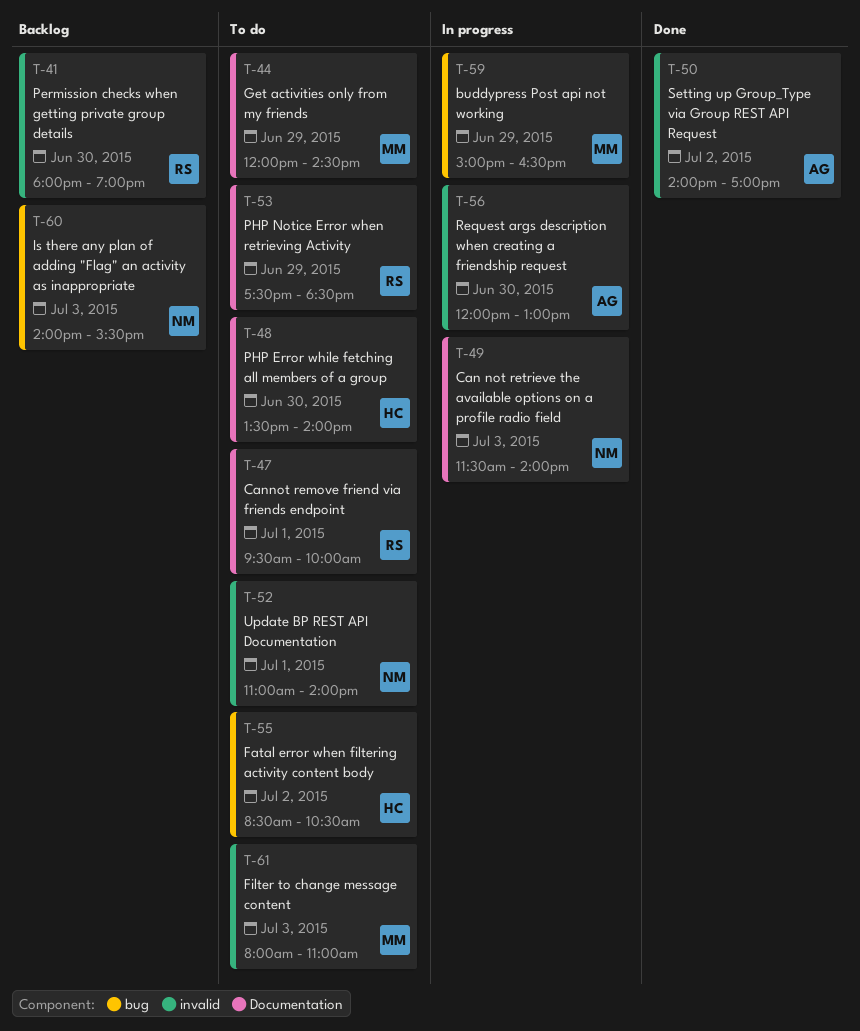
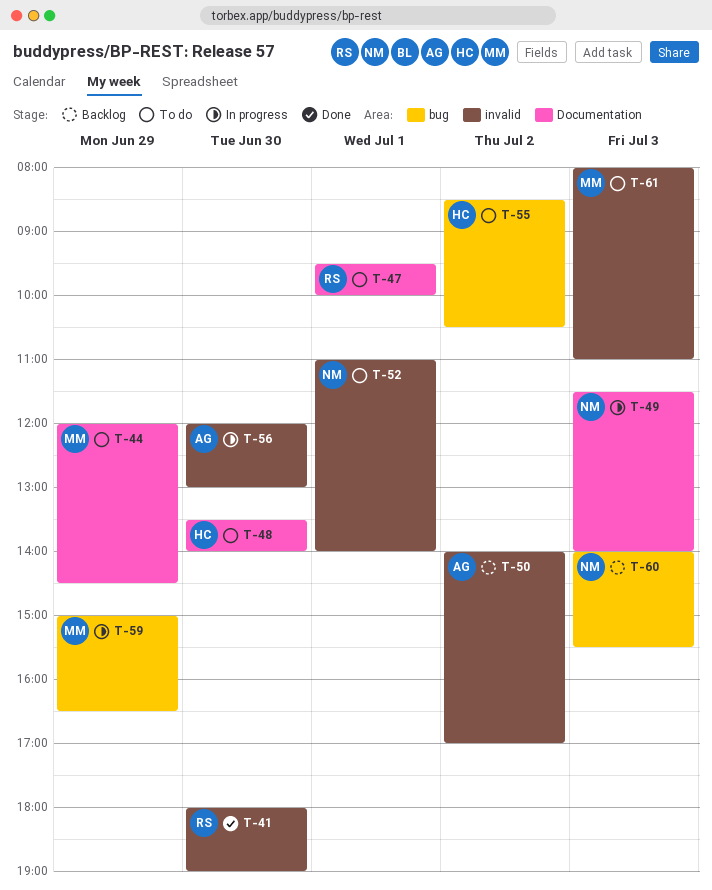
T-41, status: Backlog -> Done
T-50, status: Done -> Backlog
T-53: present -> none

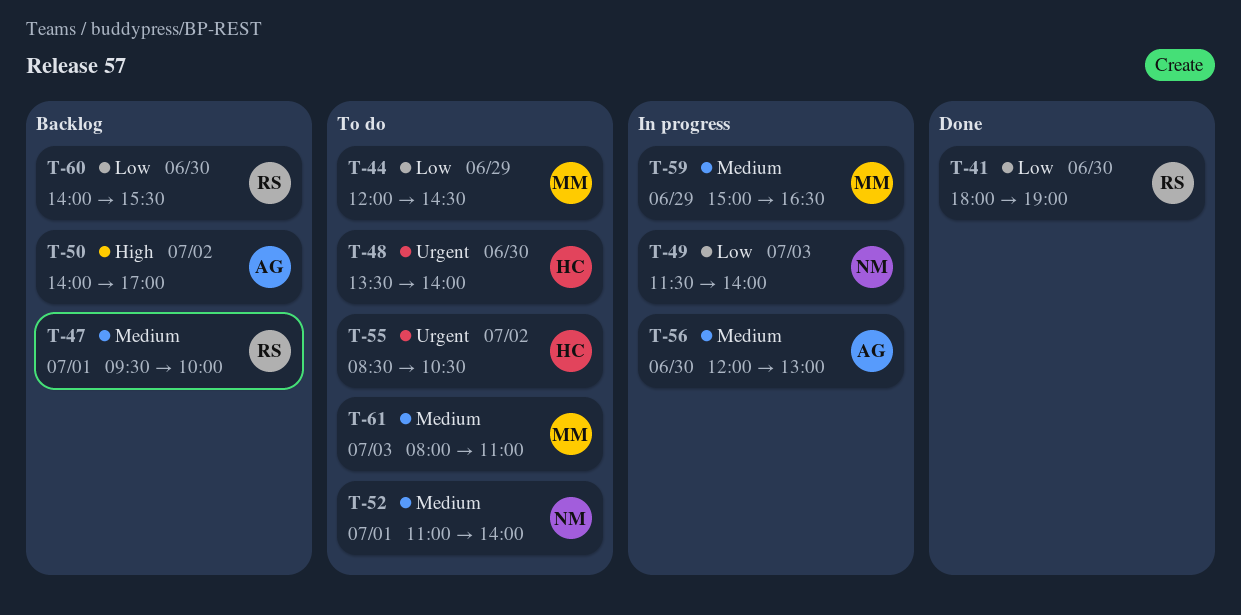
T-47, status: To do -> Backlog
T-60, owner: NM -> RS
T-60, day: Jul 3 -> Jun 30

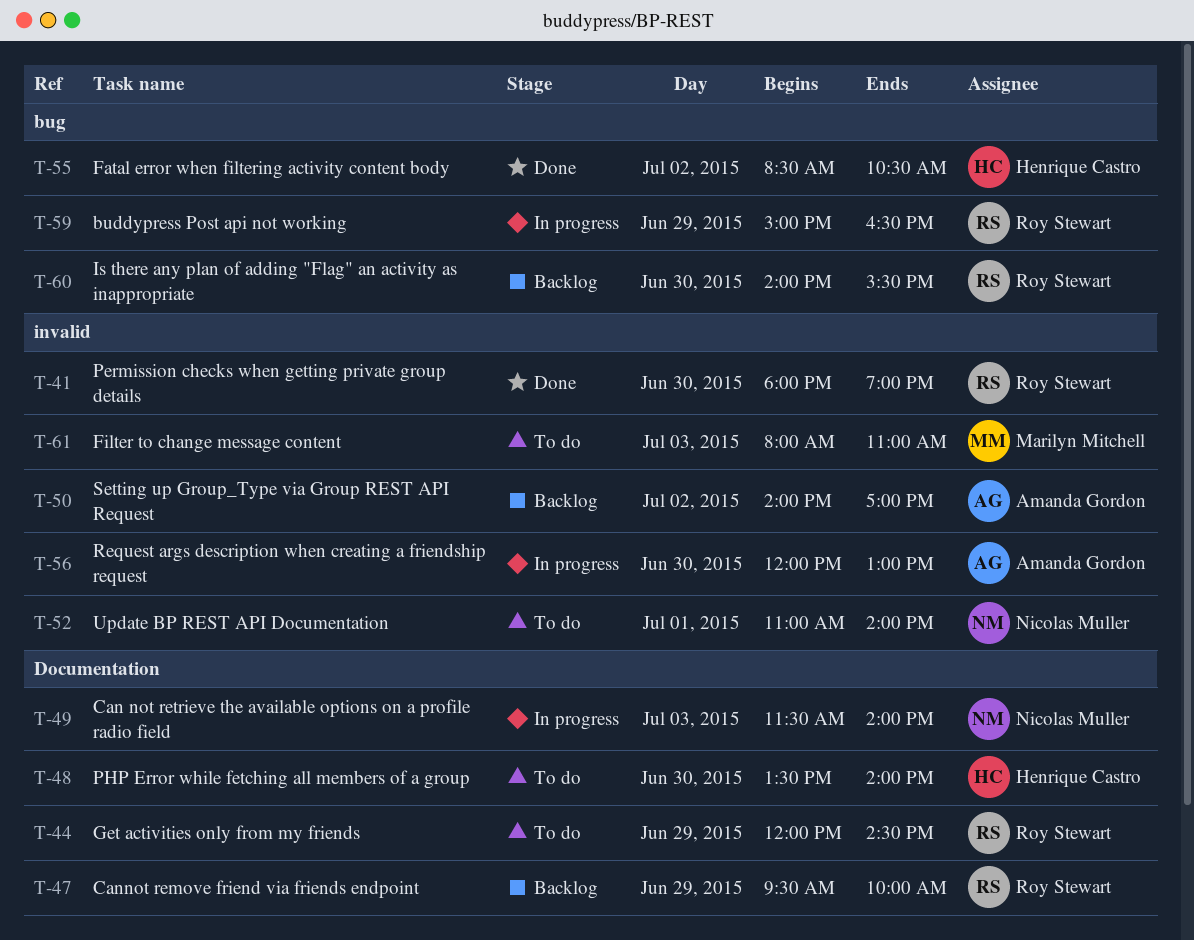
T-44, owner: Marilyn Mitchell -> Roy Stewart
T-47, day: Jul 1 -> Jun 29
T-55, status: To do -> Done
T-59, owner: Marilyn Mitchell -> Roy Stewart

